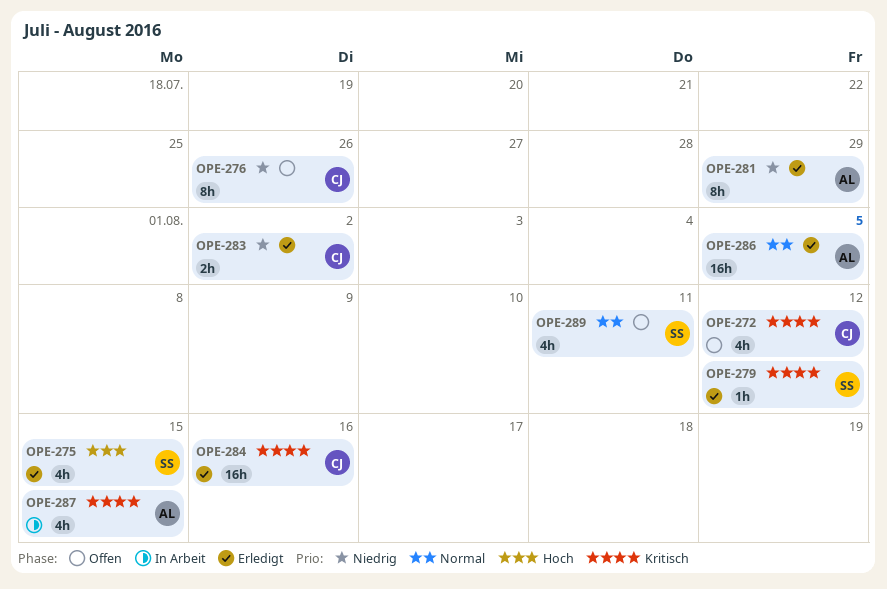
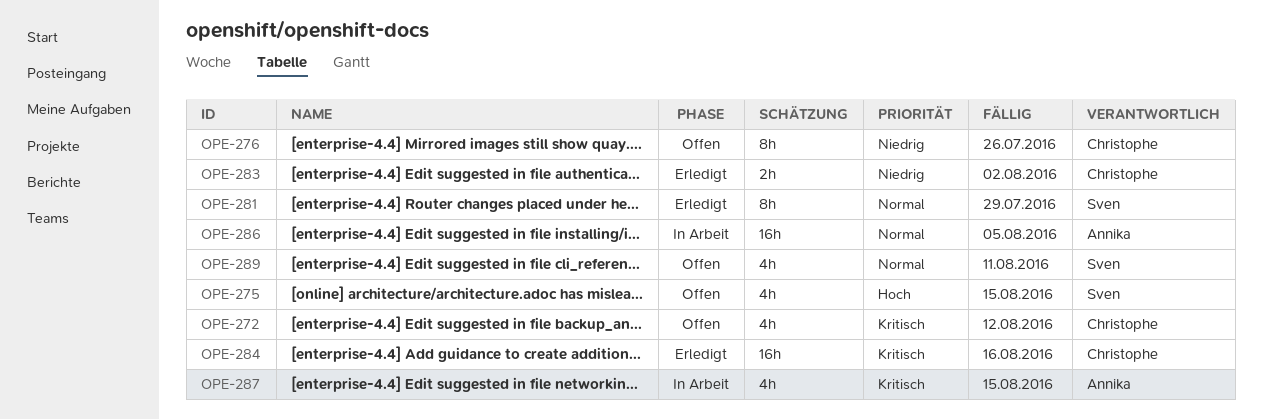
OPE-275, status: Erledigt -> Offen
OPE-279: present -> none
OPE-281, owner: Annika -> Sven
OPE-281, priority: Niedrig -> Normal
OPE-286, status: Erledigt -> In Arbeit

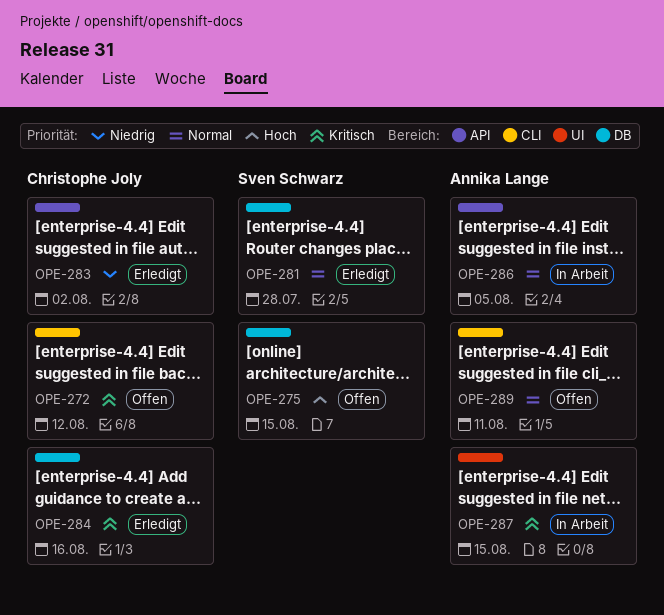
OPE-276: present -> none
OPE-281, due: Jul 29 -> Jul 28
OPE-289, owner: Sven Schwarz -> Annika Lange

